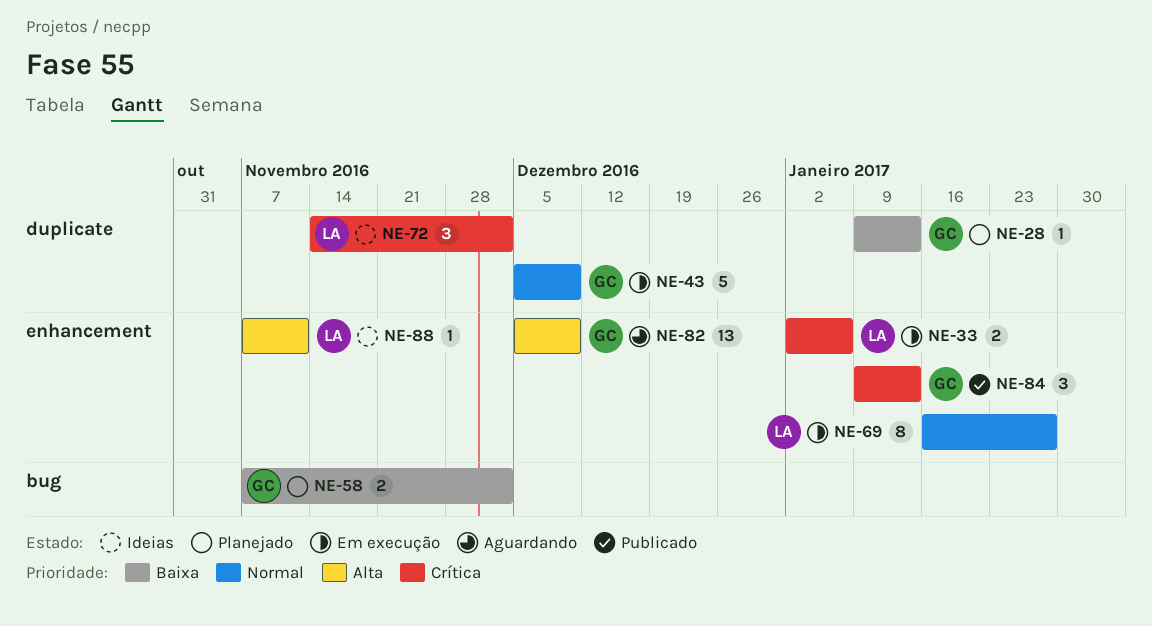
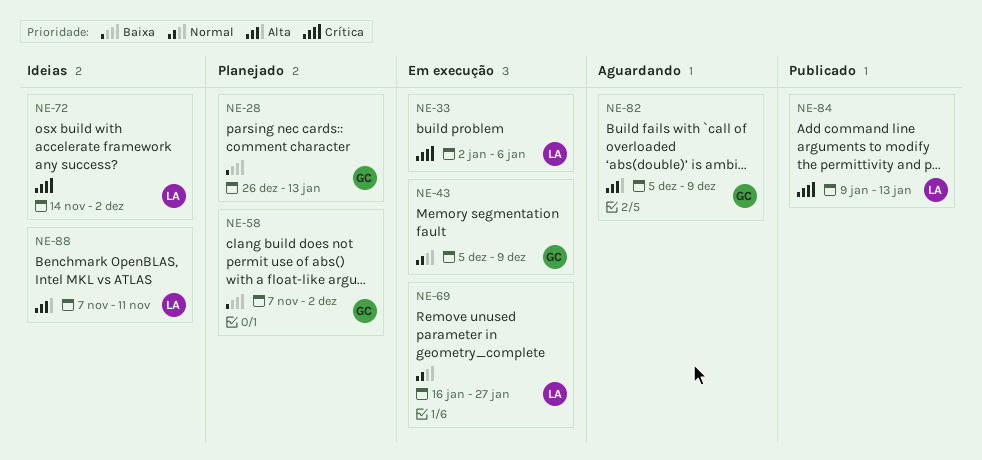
NE-28, start: Jan 9 -> Dec 26
NE-84, owner: GC -> LA

